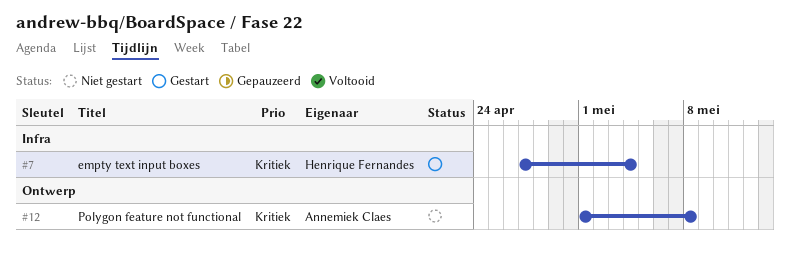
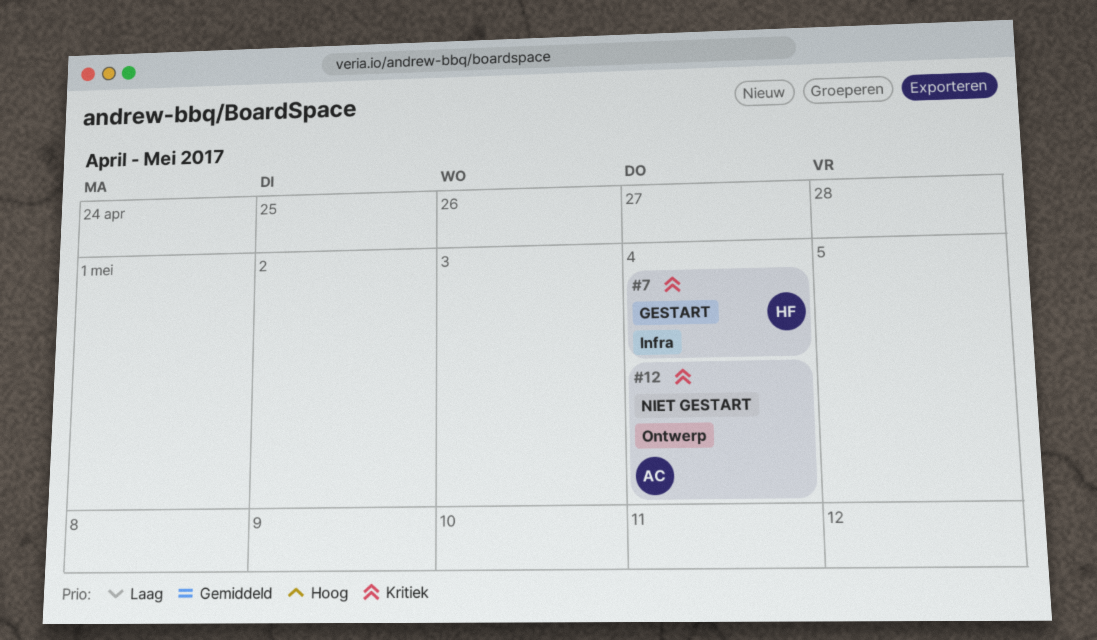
#12, due: May 8 -> May 4

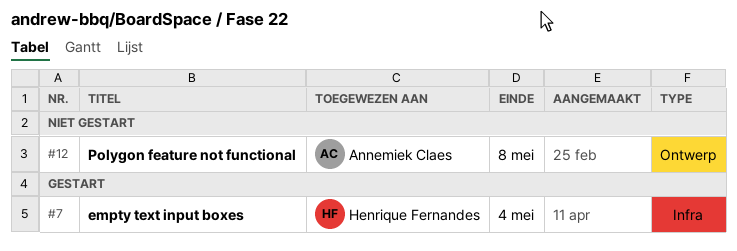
#12, due: May 4 -> May 8

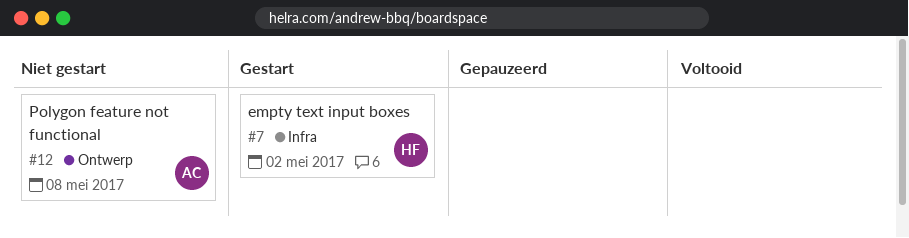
#7, due: May 4 -> May 2

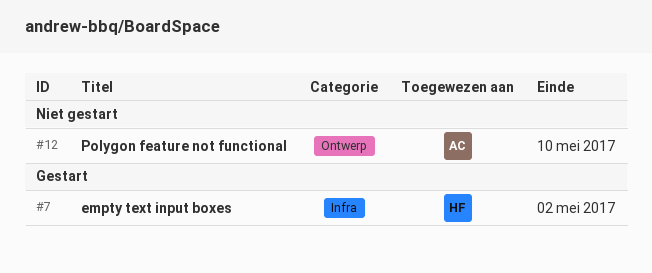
#12, due: May 8 -> May 10

